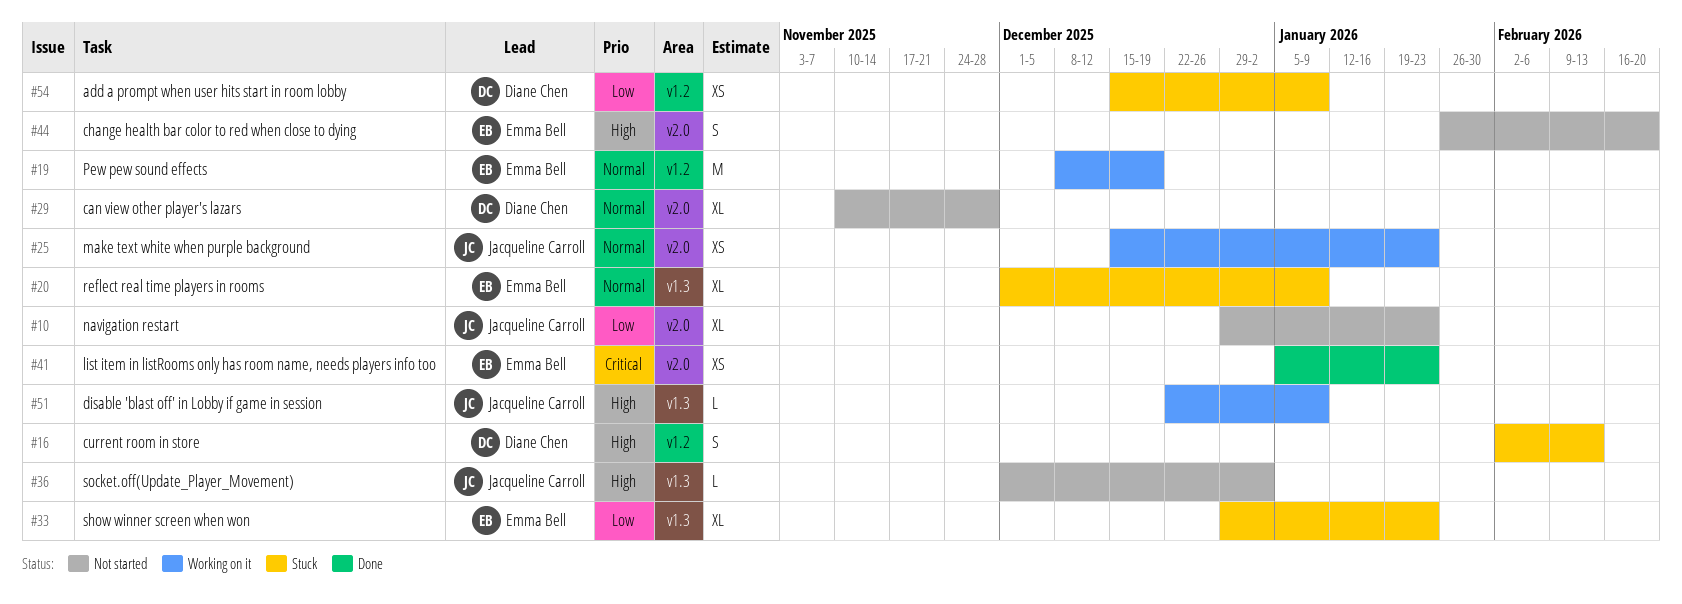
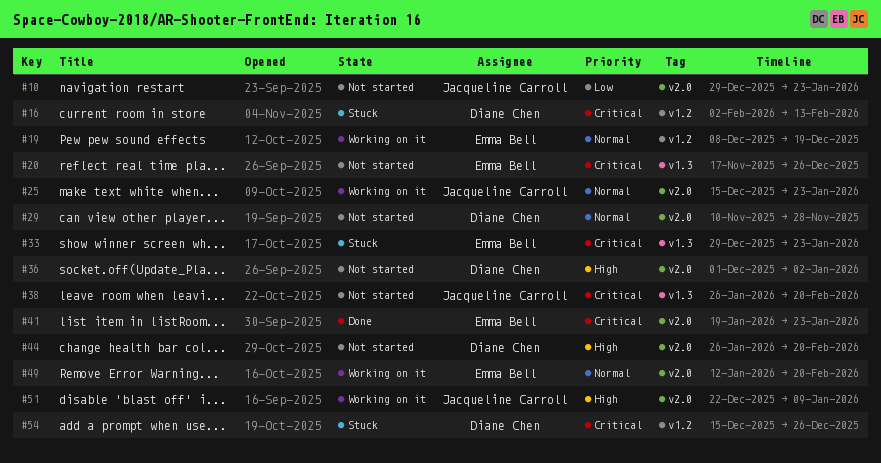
#16, priority: High -> Critical
#20, status: Stuck -> Not started
#20, priority: Normal -> Critical
#20, start: Dec 1 -> Nov 17
#20, due: Jan 9 -> Dec 26
#33, priority: Low -> Critical
#36, owner: Jacqueline Carroll -> Diane Chen
#36, label: v1.3 -> v2.0
#38: none -> present
#41, start: Jan 5 -> Jan 19
#44, owner: Emma Bell -> Diane Chen
#49: none -> present
#51, label: v1.3 -> v2.0
#54, priority: Low -> Critical
#54, due: Jan 9 -> Dec 26

